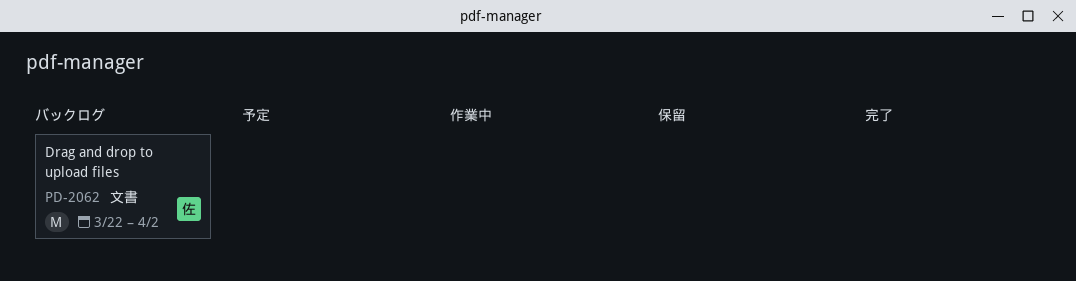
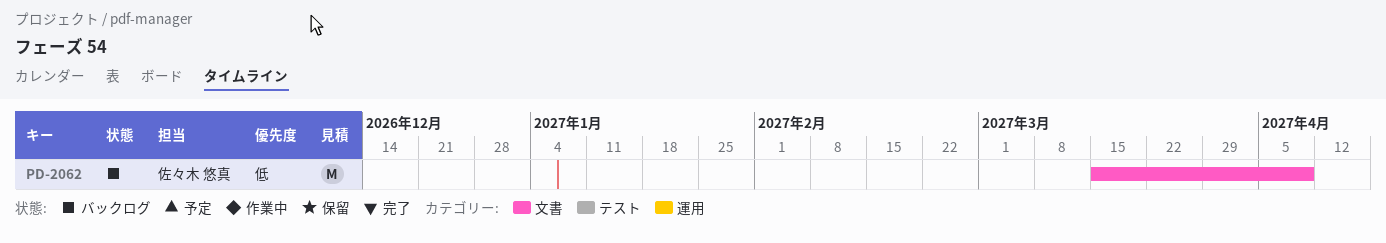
PD-2062, start: Mar 22 -> Mar 15
PD-2062, due: Apr 2 -> Apr 9

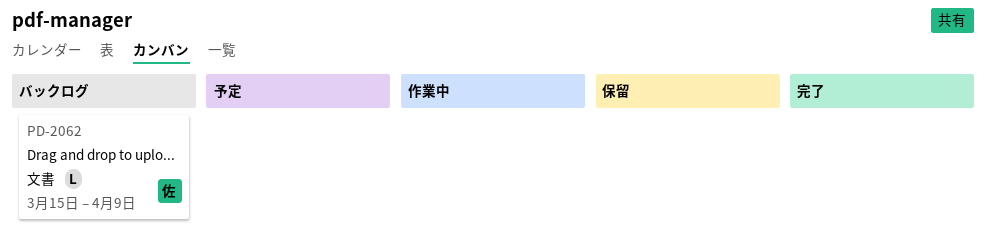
PD-2062, estimate: M -> L

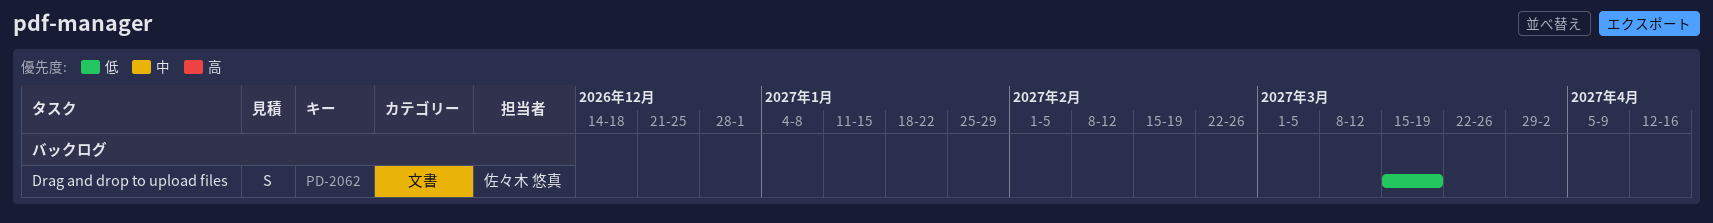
PD-2062, estimate: L -> S
PD-2062, due: Apr 9 -> Mar 19

